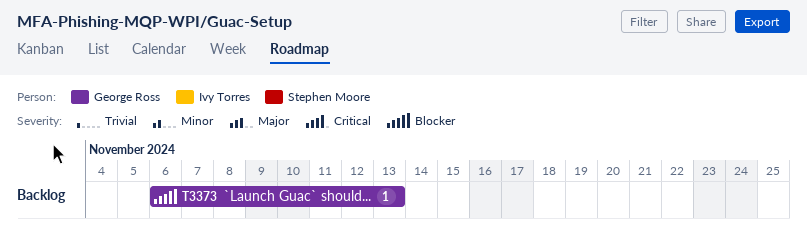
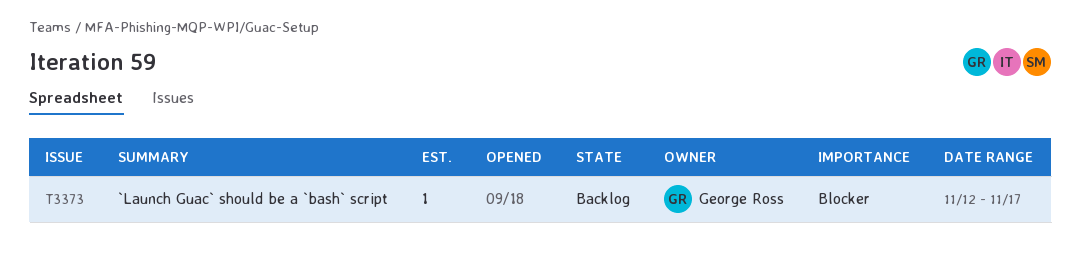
T3373, start: Nov 6 -> Nov 12
T3373, due: Nov 13 -> Nov 17

